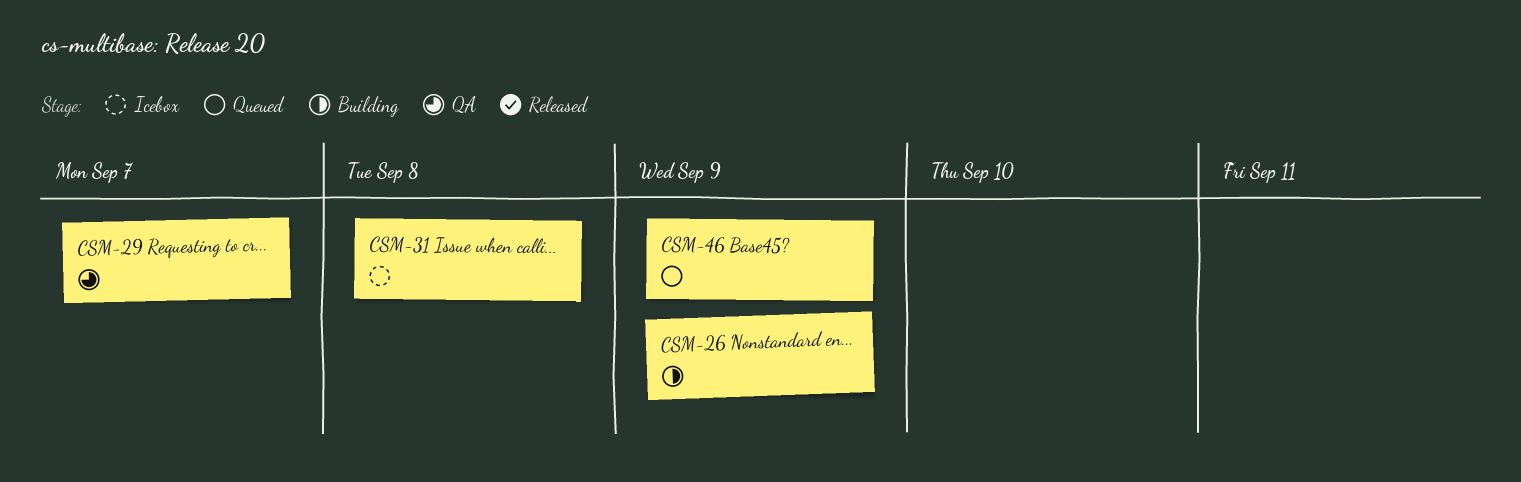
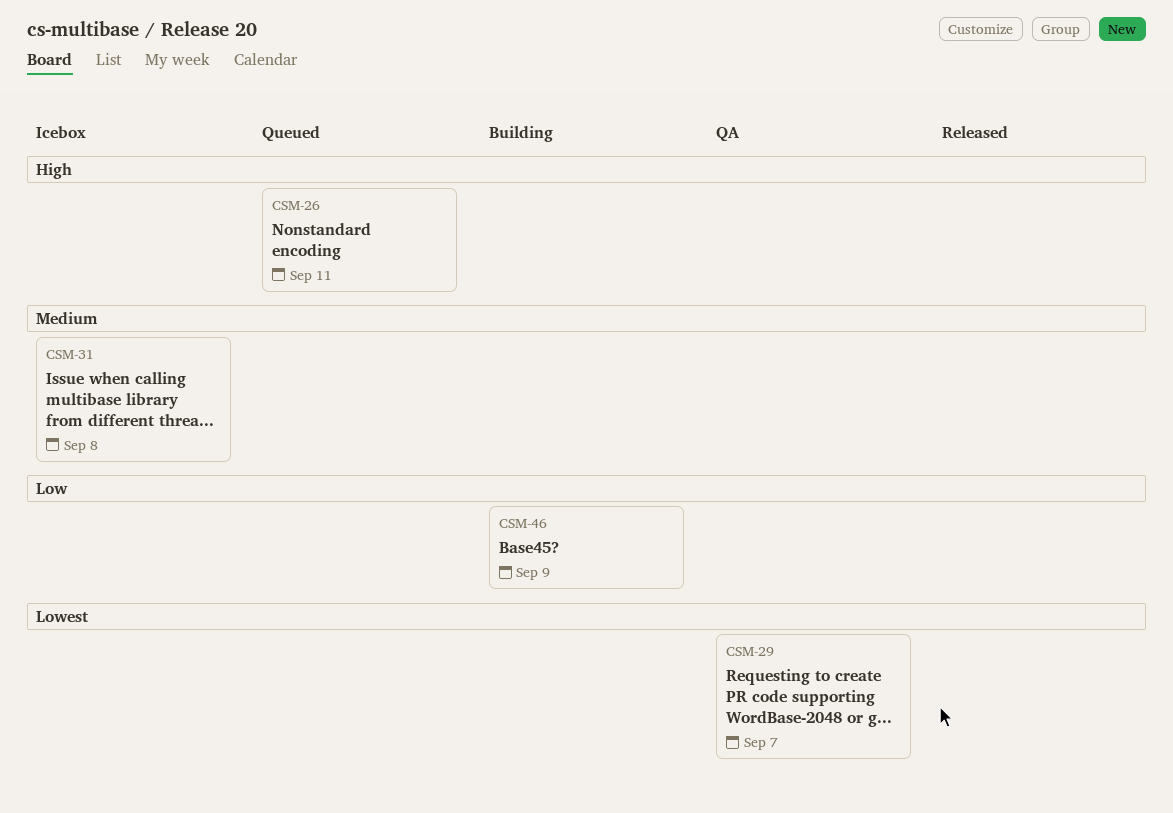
CSM-26, status: Building -> Queued
CSM-26, due: Sep 9 -> Sep 11
CSM-46, status: Queued -> Building

